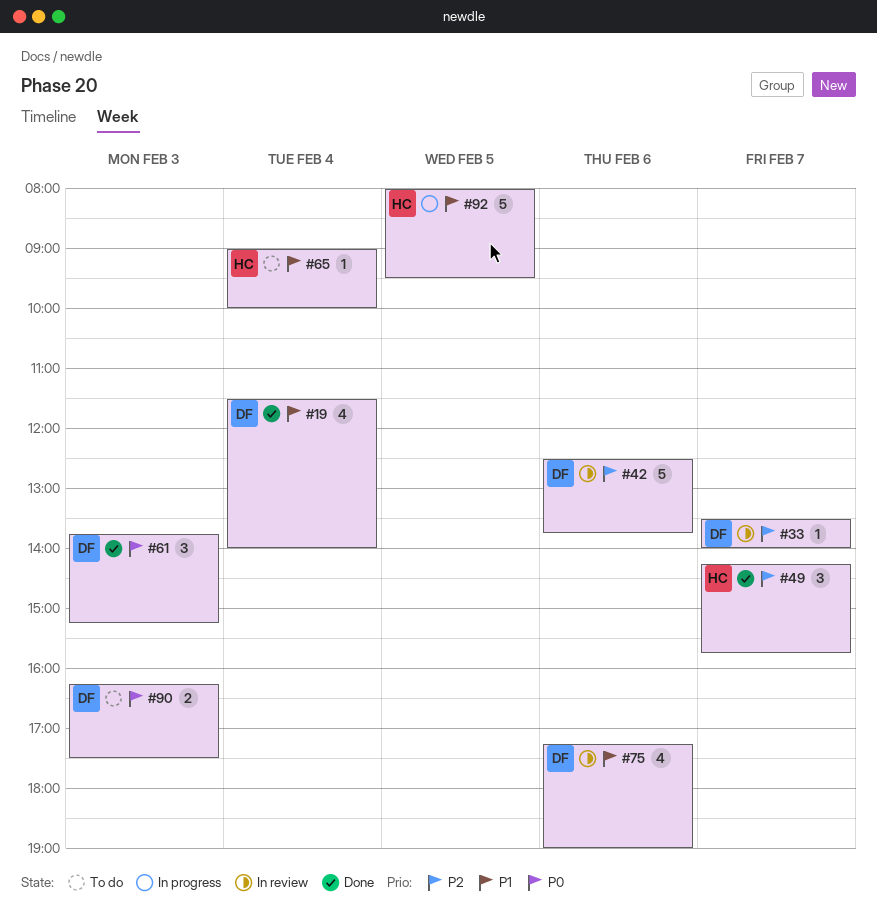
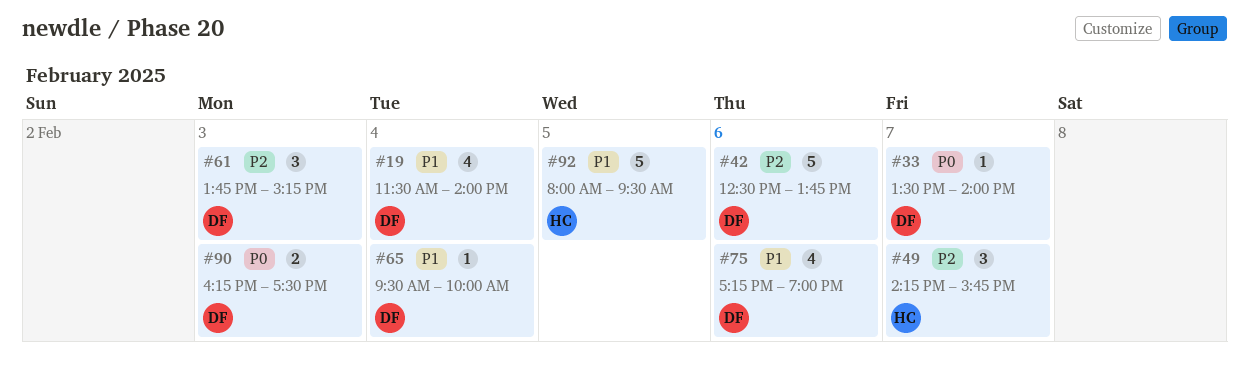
#33, priority: P2 -> P0
#61, priority: P0 -> P2
#65, owner: HC -> DF
#65, begins: 09:00 -> 09:30

